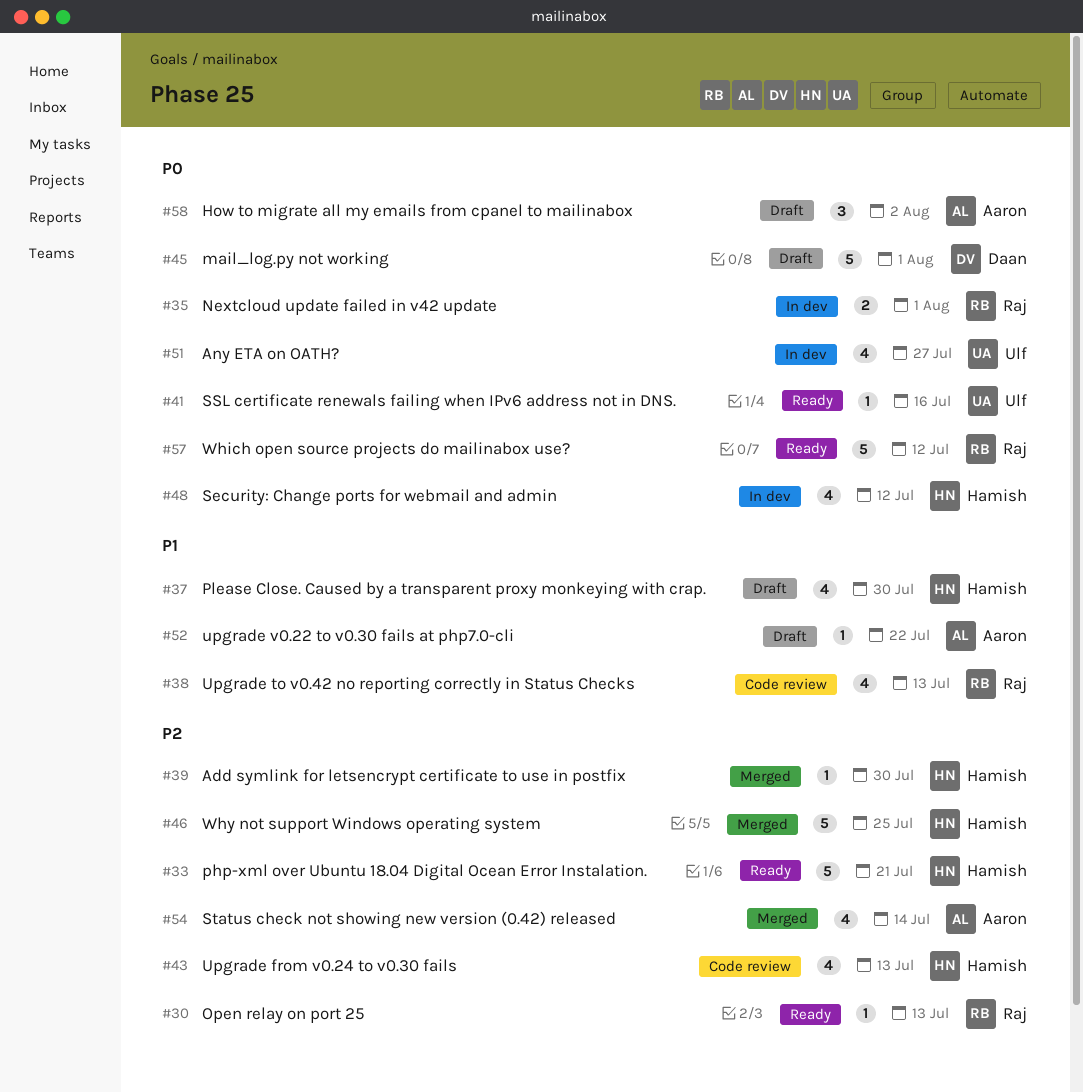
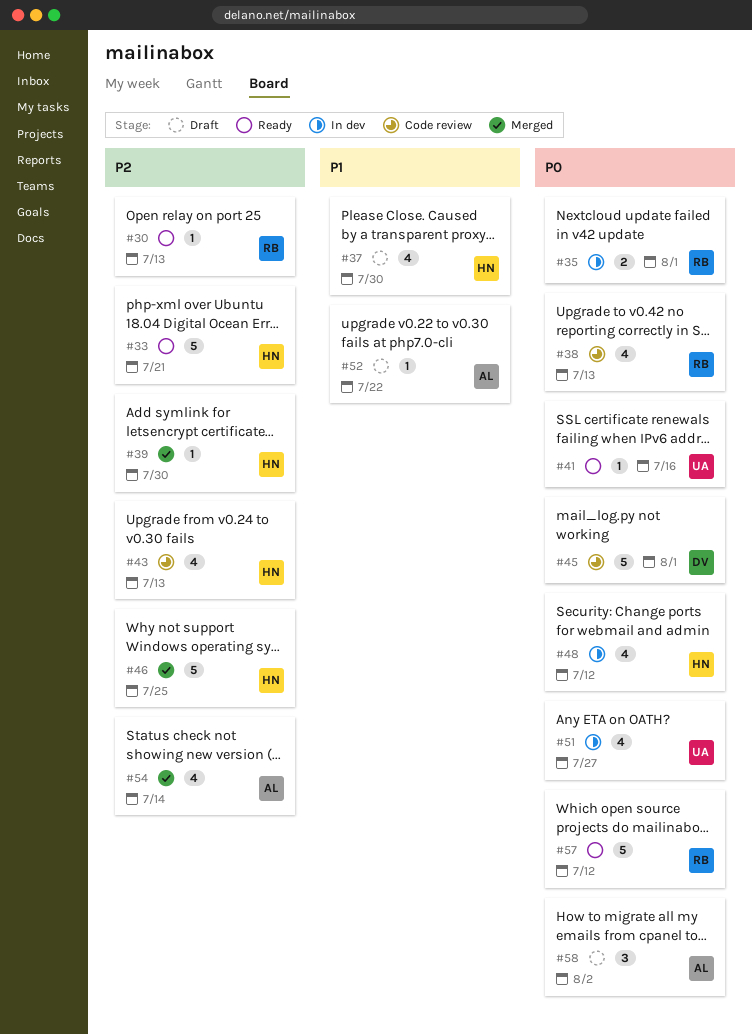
#38, priority: P1 -> P0
#45, status: Draft -> Code review

